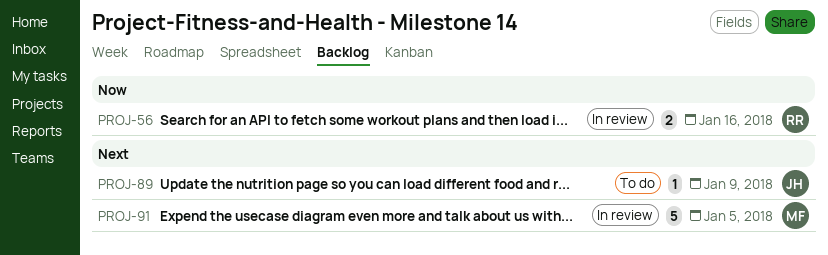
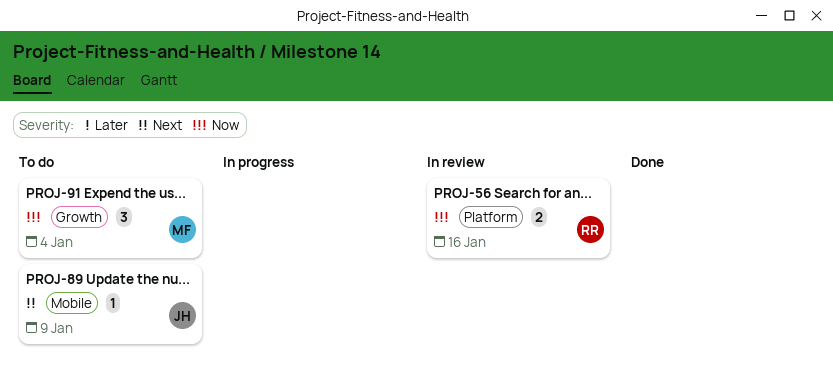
PROJ-91, status: In review -> To do
PROJ-91, priority: Next -> Now
PROJ-91, estimate: 5 -> 3
PROJ-91, due: Jan 5 -> Jan 4

